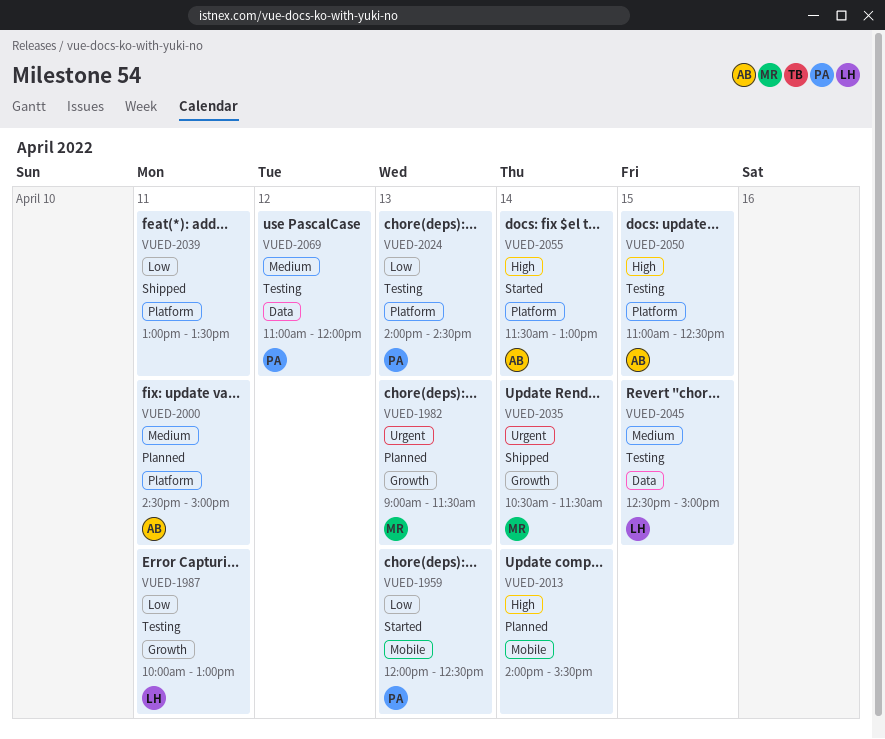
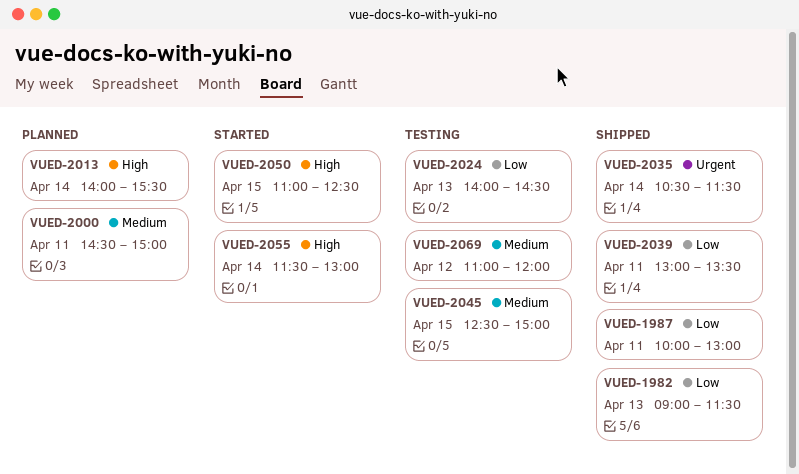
VUED-1959: present -> none
VUED-1982, status: Planned -> Shipped
VUED-1982, priority: Urgent -> Low
VUED-1987, status: Testing -> Shipped
VUED-2050, status: Testing -> Started

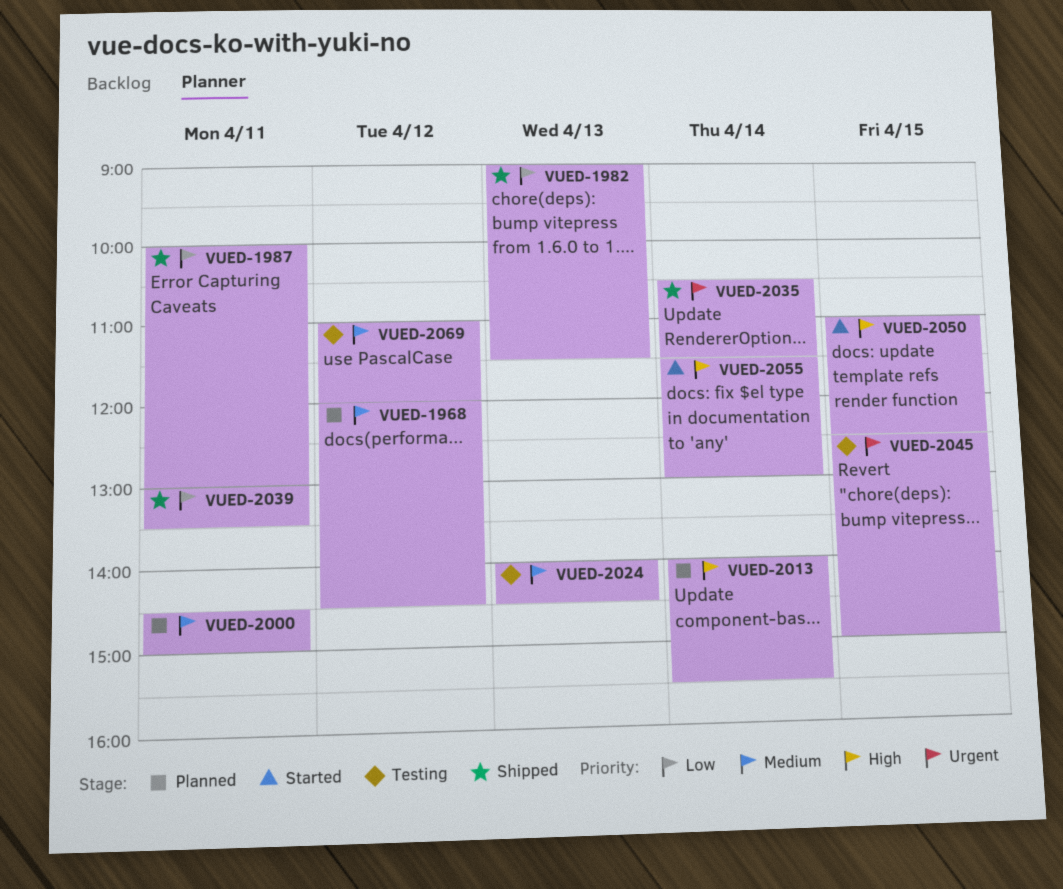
VUED-1968: none -> present
VUED-2024, priority: Low -> Medium
VUED-2045, priority: Medium -> Urgent

